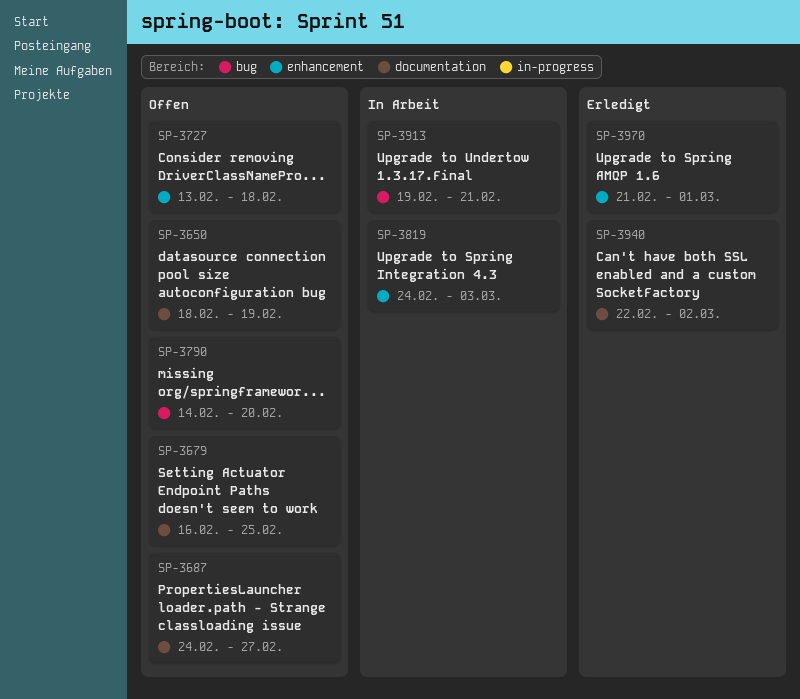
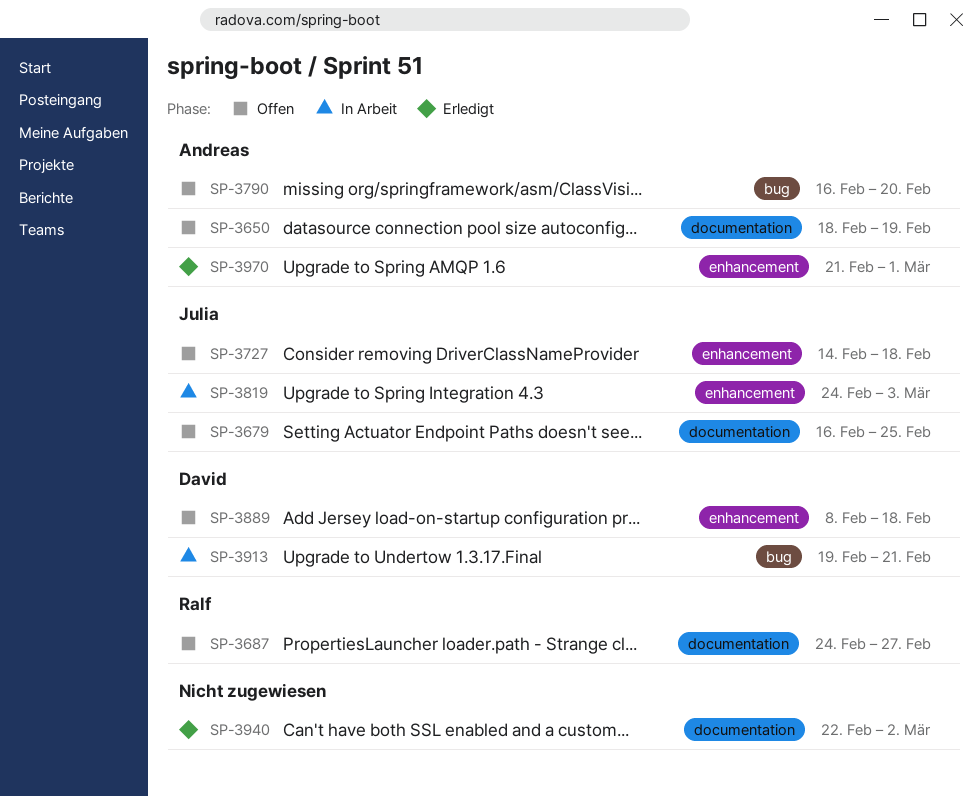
SP-3727, start: Feb 13 -> Feb 14
SP-3790, start: Feb 14 -> Feb 16
SP-3889: none -> present

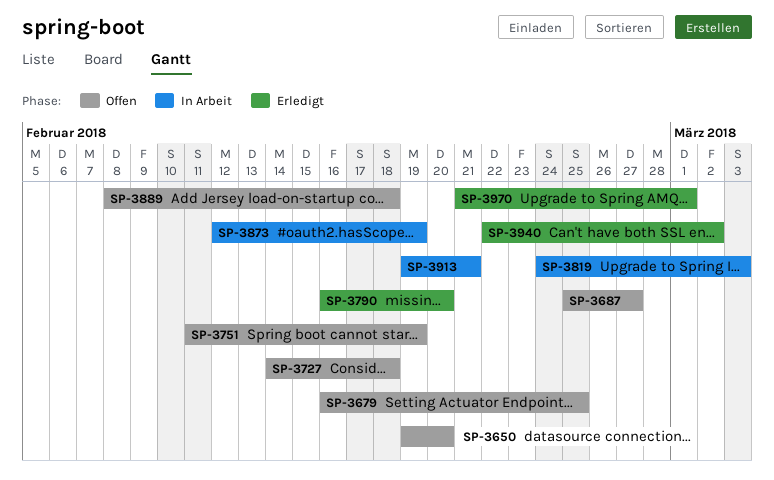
SP-3650, start: Feb 18 -> Feb 19
SP-3650, due: Feb 19 -> Feb 20
SP-3687, start: Feb 24 -> Feb 25
SP-3751: none -> present
SP-3790, status: Offen -> Erledigt
SP-3873: none -> present

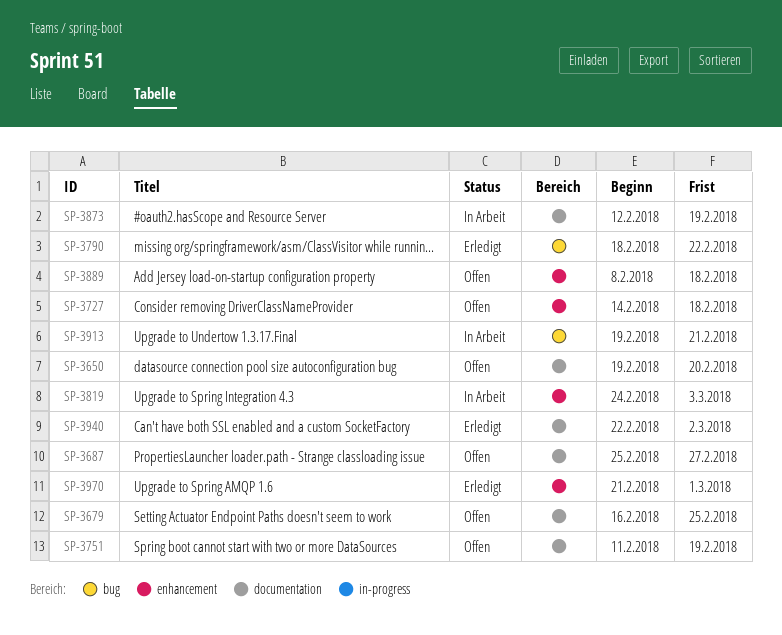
SP-3790, start: Feb 16 -> Feb 18
SP-3790, due: Feb 20 -> Feb 22

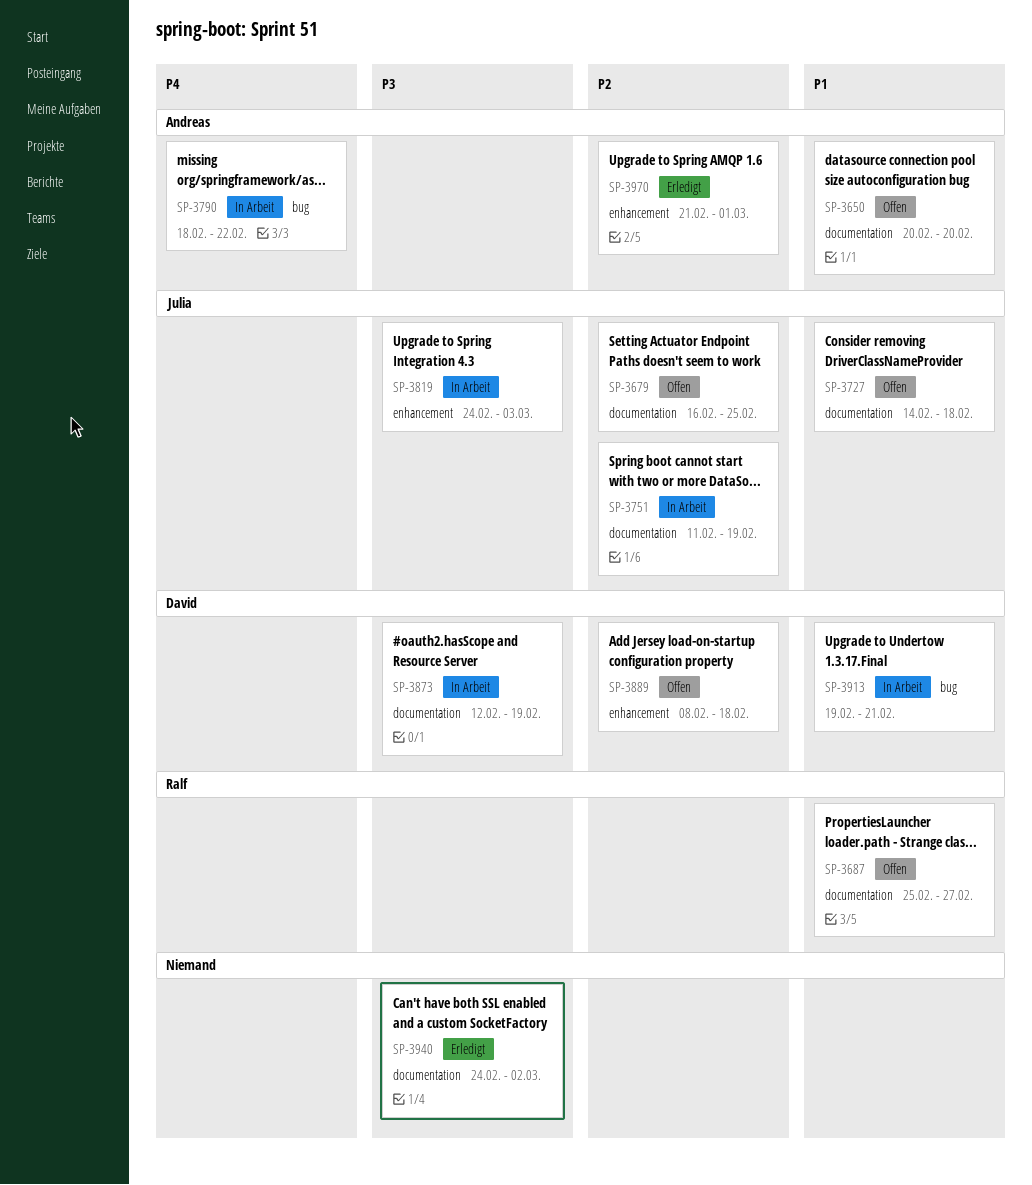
SP-3650, start: Feb 19 -> Feb 20
SP-3727, label: enhancement -> documentation
SP-3751, status: Offen -> In Arbeit
SP-3790, status: Erledigt -> In Arbeit
SP-3940, start: Feb 22 -> Feb 24

